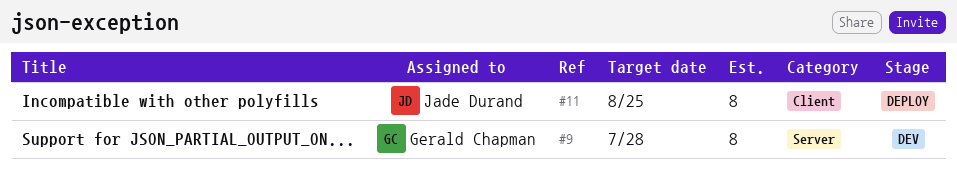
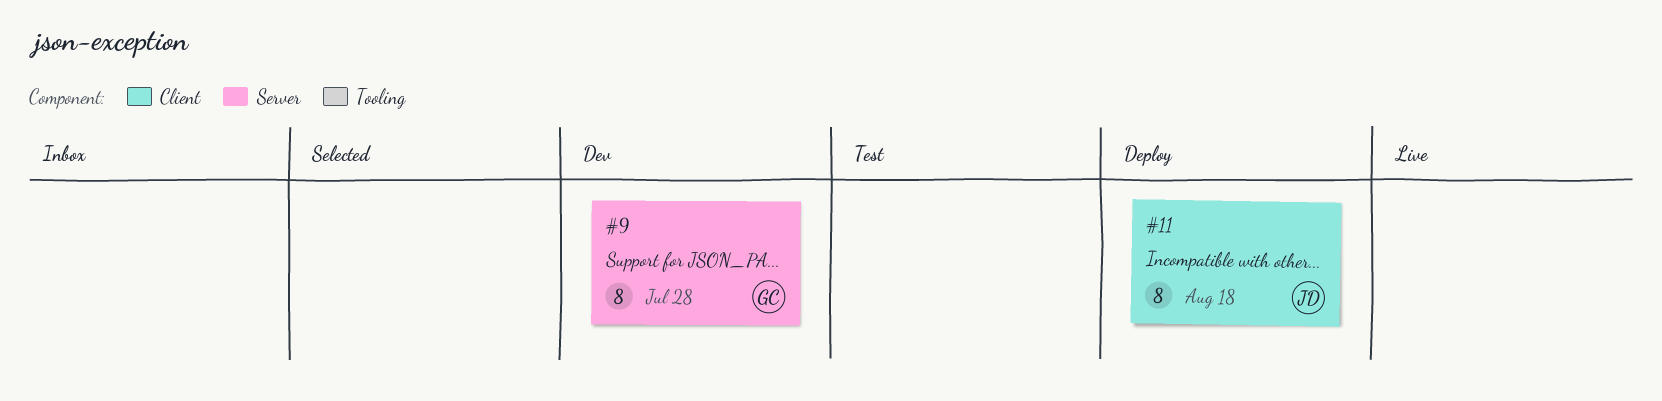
#11, due: Aug 25 -> Aug 18

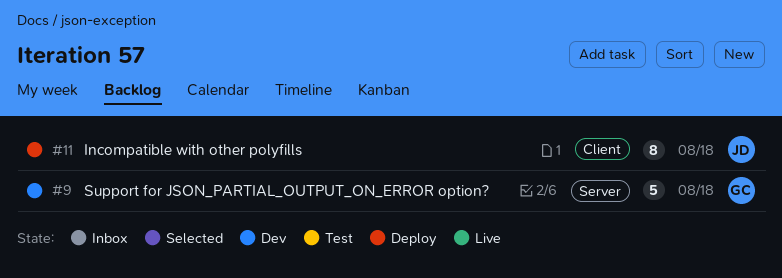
#9, estimate: 8 -> 5
#9, due: Jul 28 -> Aug 18

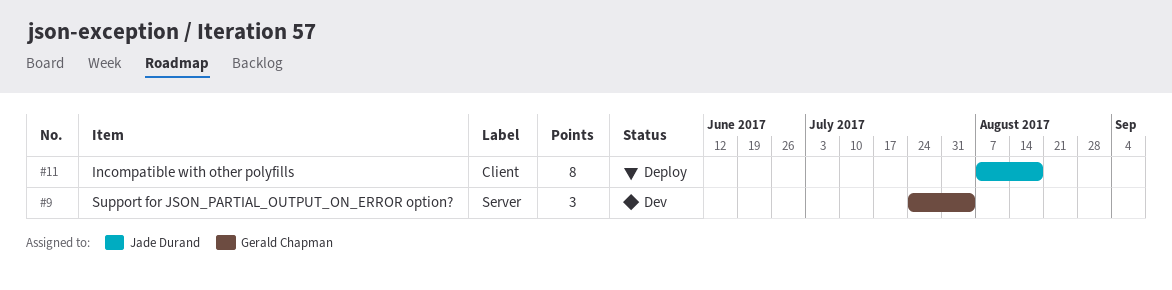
#9, estimate: 5 -> 3
#9, due: Aug 18 -> Aug 4

